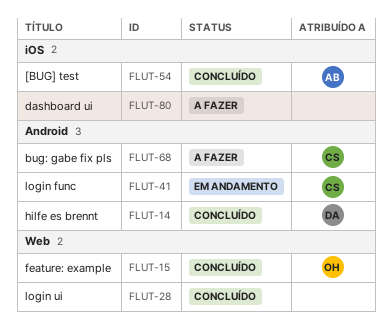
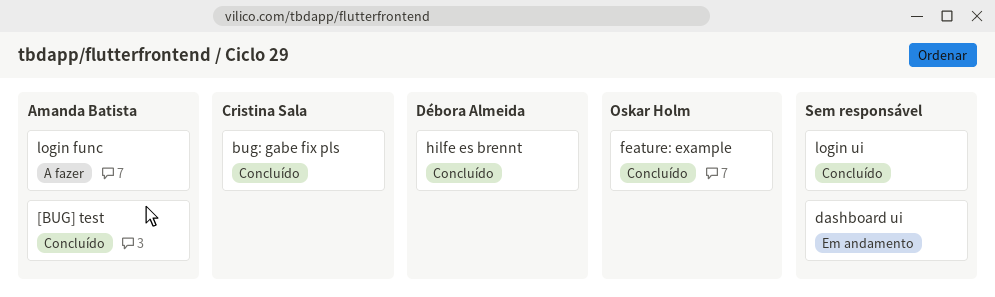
bug: gabe fix pls, status: A fazer -> Concluído
dashboard ui, status: A fazer -> Em andamento
login func, status: Em andamento -> A fazer
login func, owner: Cristina Sala -> Amanda Batista

